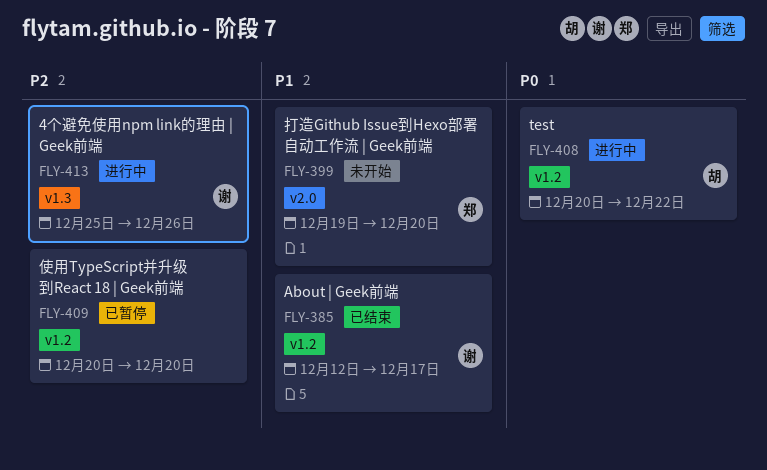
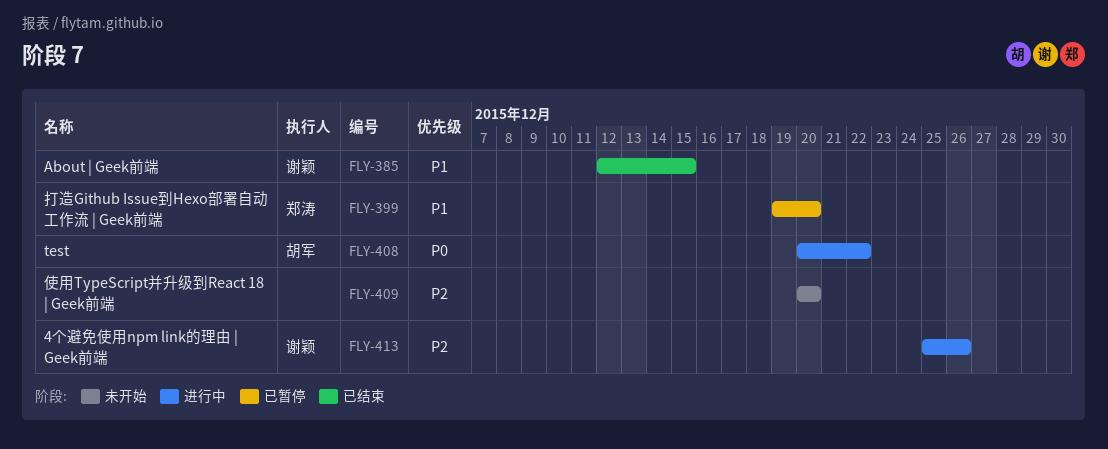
FLY-385, due: Dec 17 -> Dec 15
FLY-399, status: 未开始 -> 已暂停
FLY-409, status: 已暂停 -> 未开始

